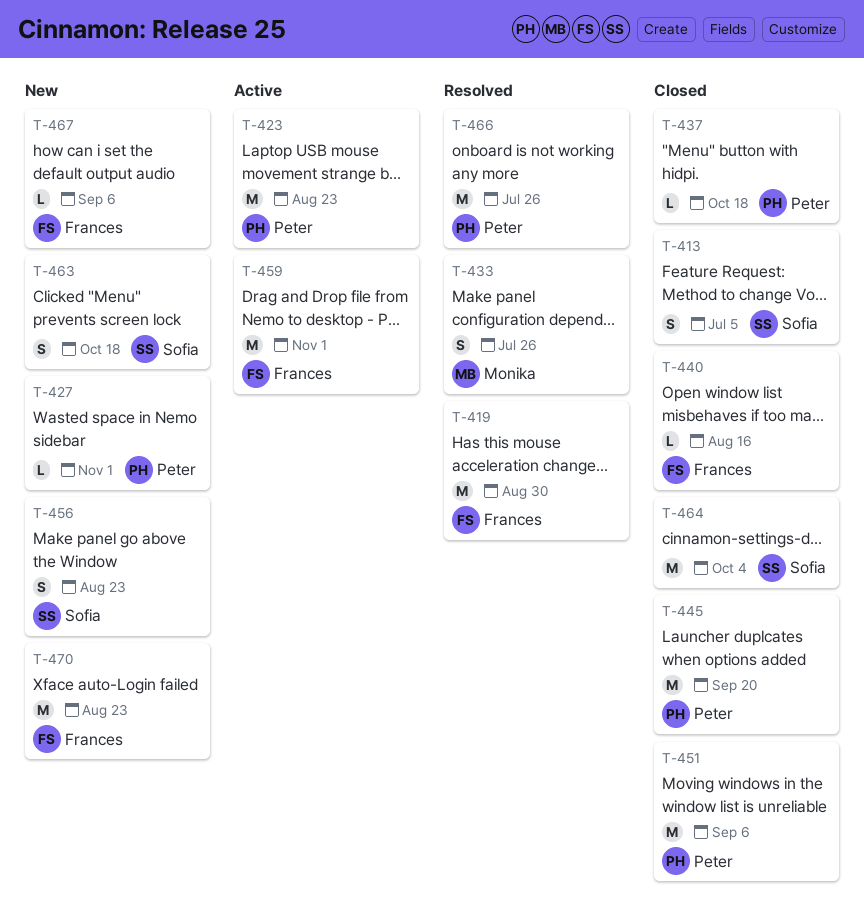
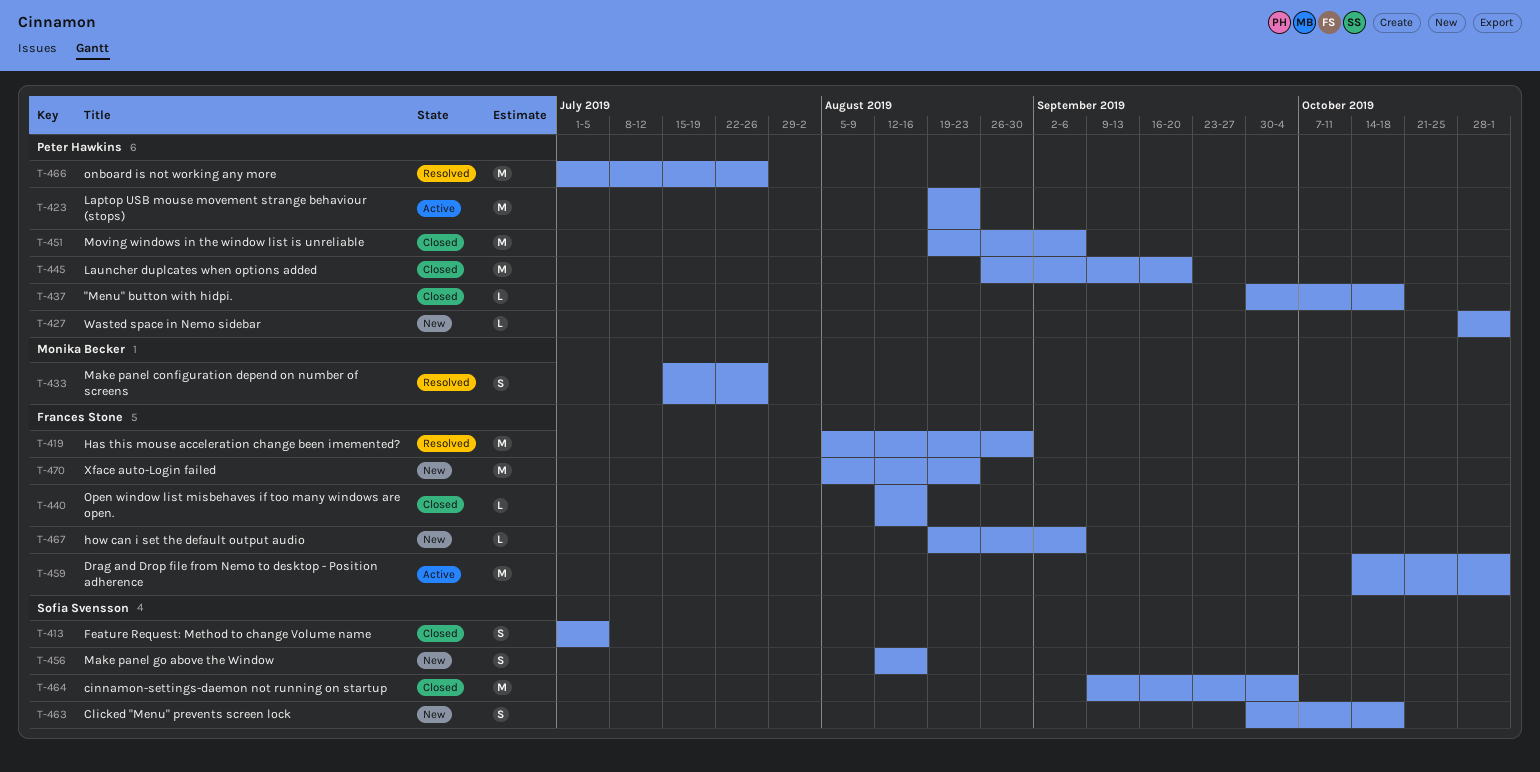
T-456, due: Aug 23 -> Aug 16

